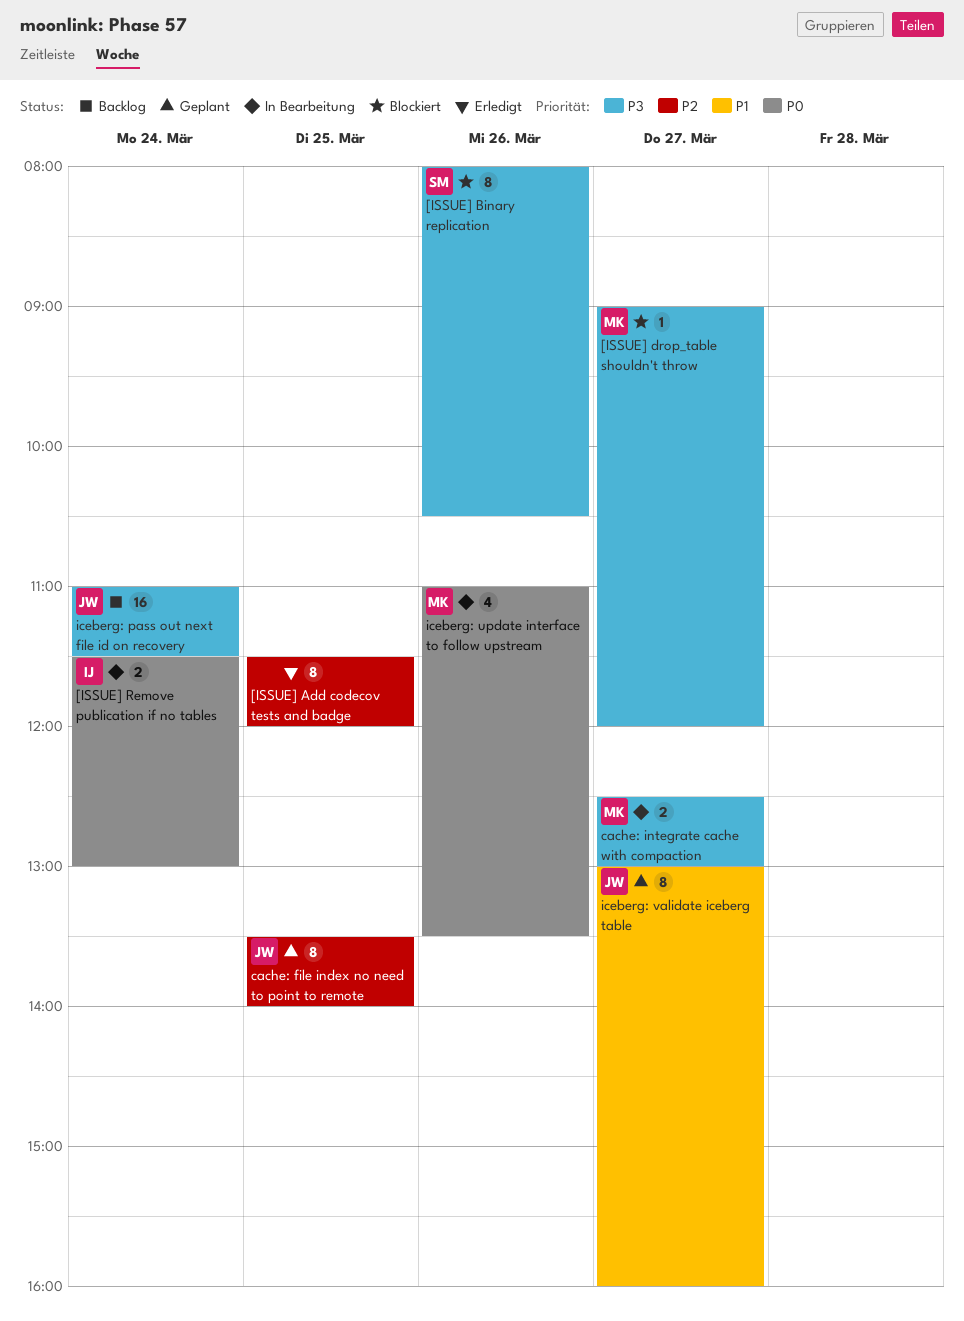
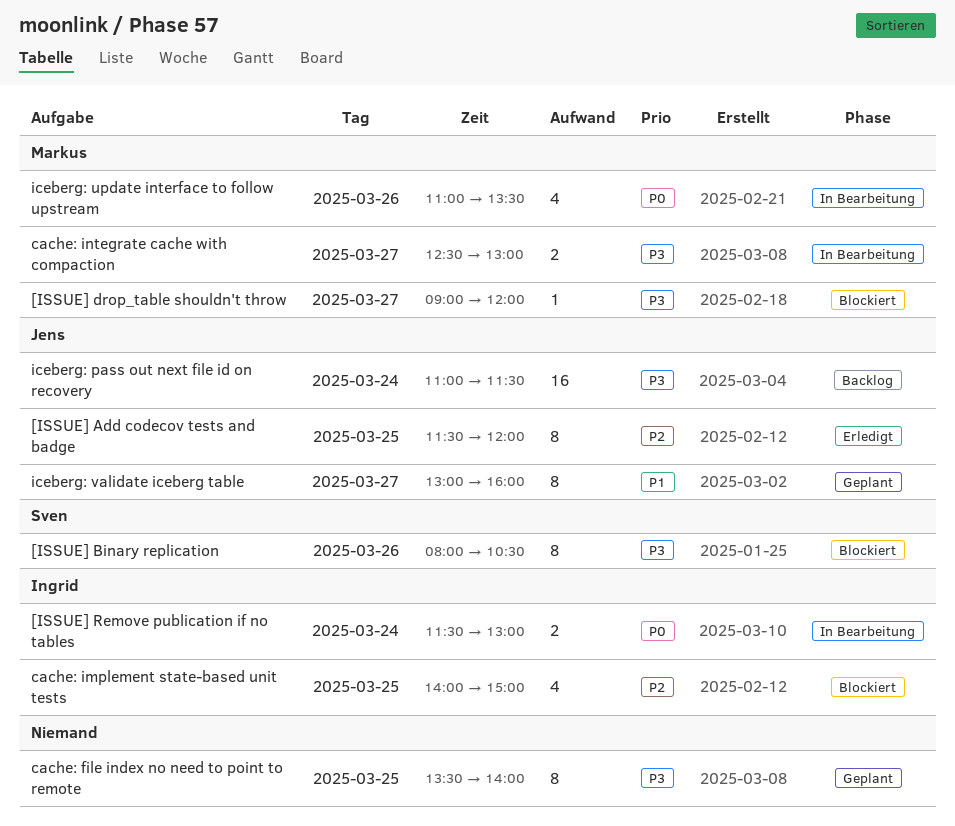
[ISSUE] Add codecov tests and badge, owner: none -> Jens
cache: file index no need to point to remote, owner: Jens -> none
cache: file index no need to point to remote, priority: P2 -> P3
cache: implement state-based unit tests: none -> present

